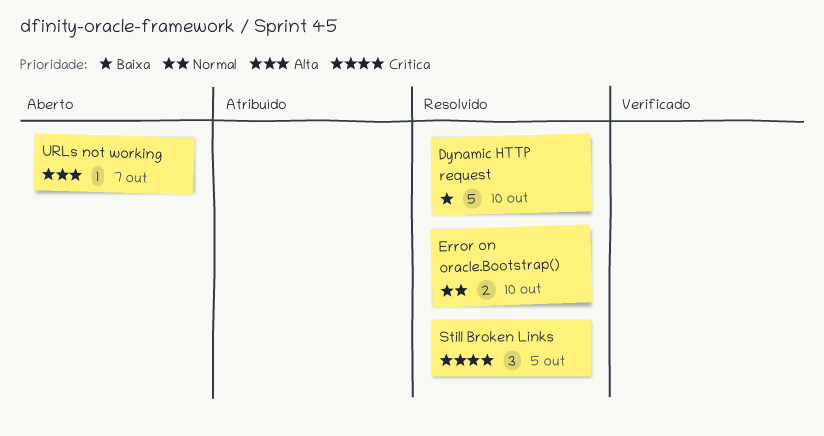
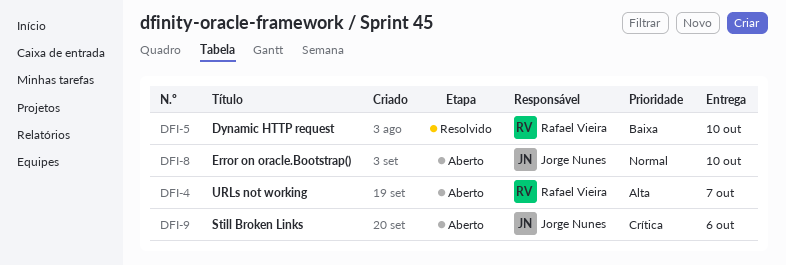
Error on oracle.Bootstrap(), status: Resolvido -> Aberto
Still Broken Links, status: Resolvido -> Aberto
Still Broken Links, due: Oct 5 -> Oct 6

